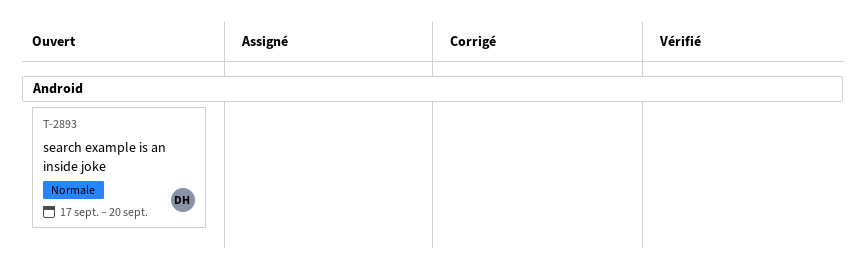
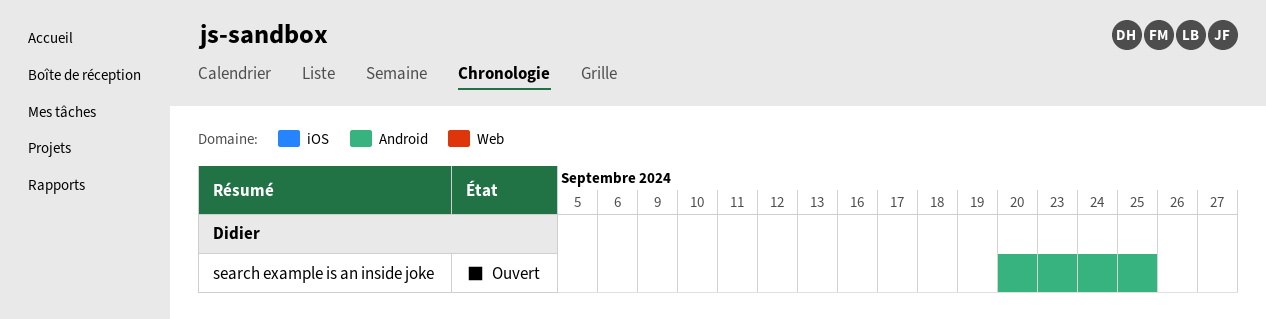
search example is an inside joke, start: Sep 17 -> Sep 20
search example is an inside joke, due: Sep 20 -> Sep 25

